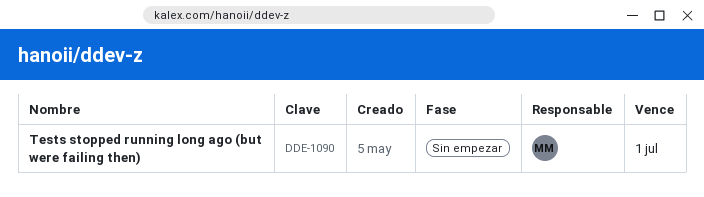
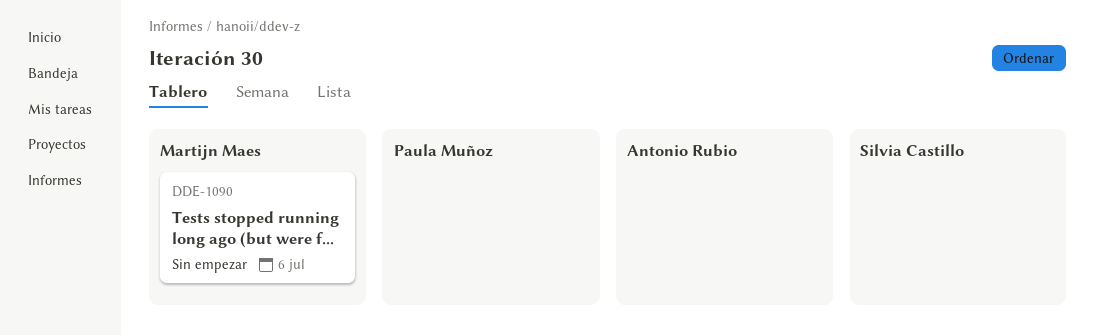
DDE-1090, due: Jul 1 -> Jul 6

